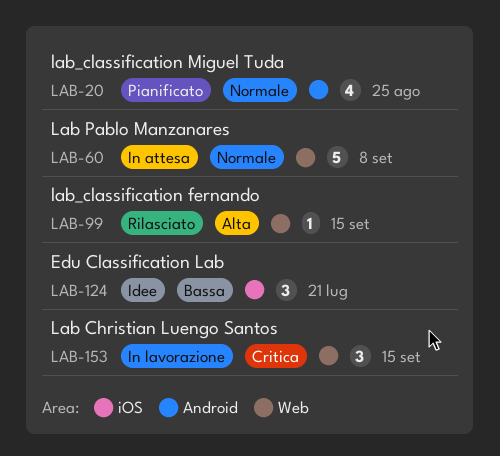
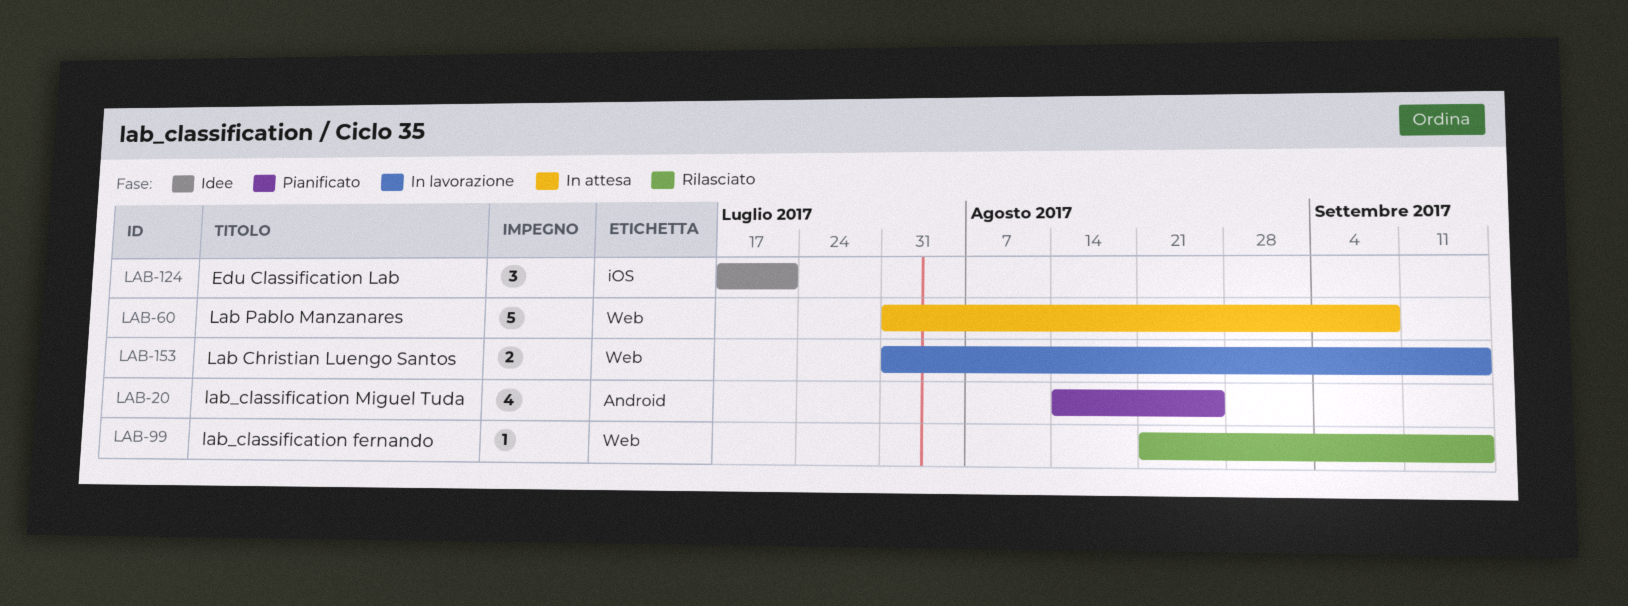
LAB-153, estimate: 3 -> 2

